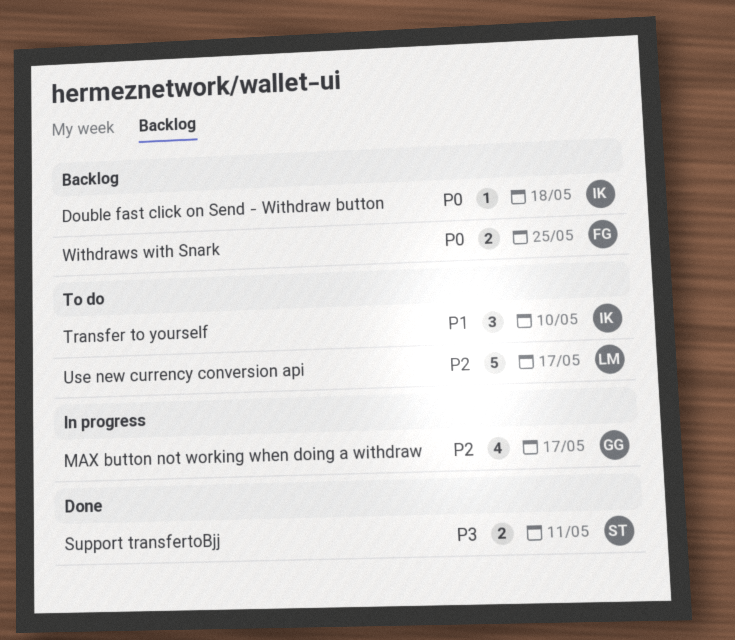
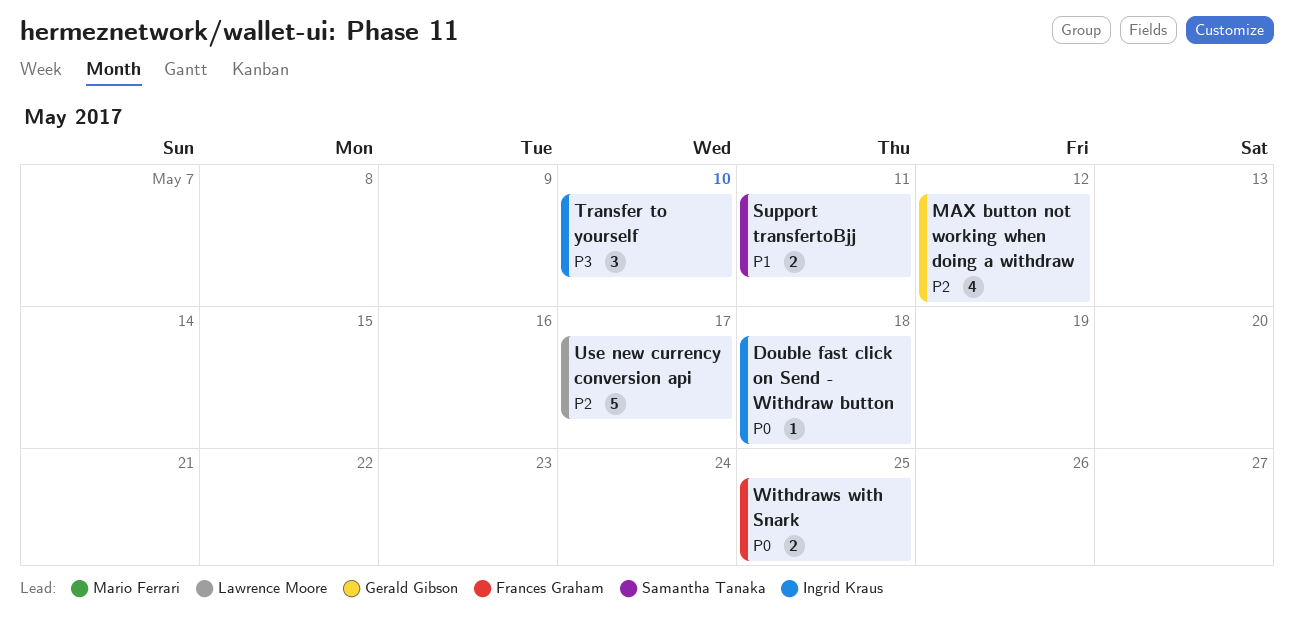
MAX button not working when doing a withdraw, due: May 17 -> May 12
Support transfertoBjj, priority: P3 -> P1
Transfer to yourself, priority: P1 -> P3

